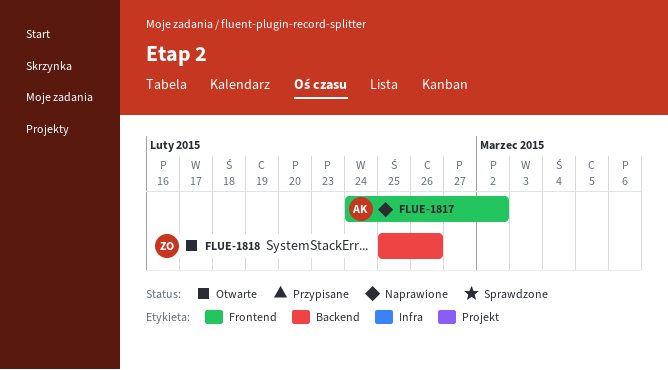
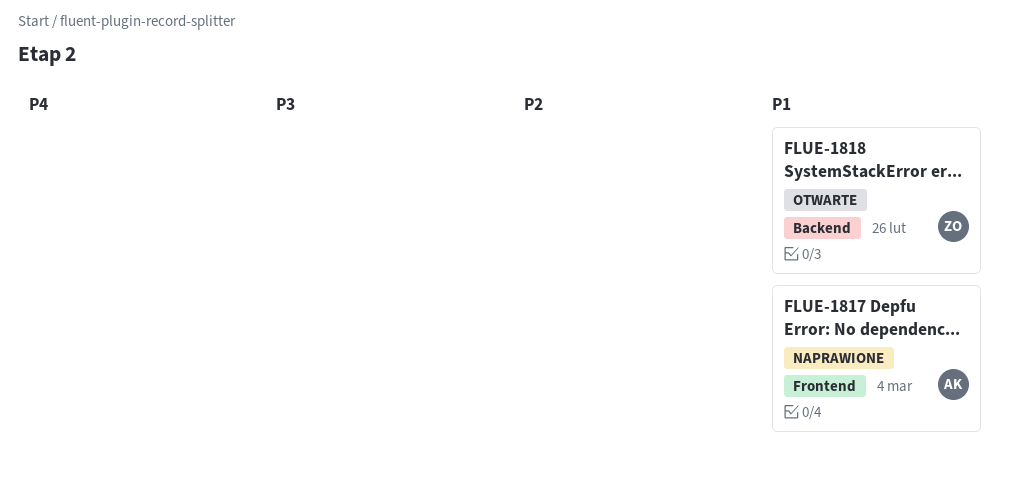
FLUE-1817, due: Mar 2 -> Mar 4

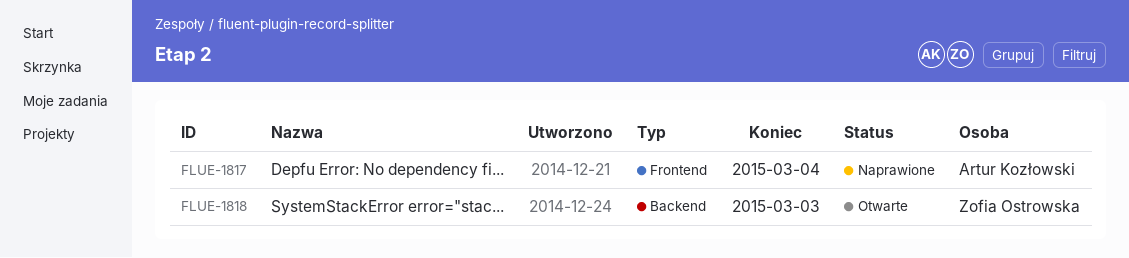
FLUE-1818, due: Feb 26 -> Mar 3

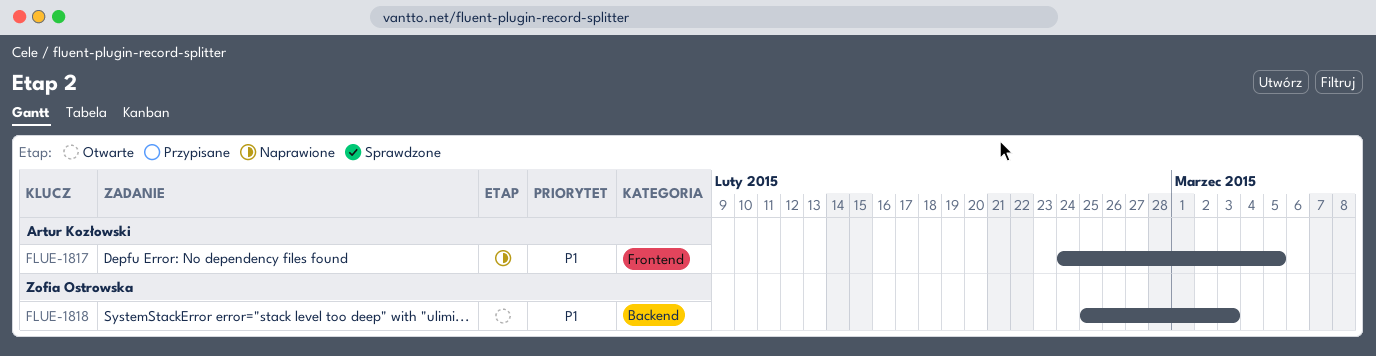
FLUE-1817, due: Mar 4 -> Mar 5

